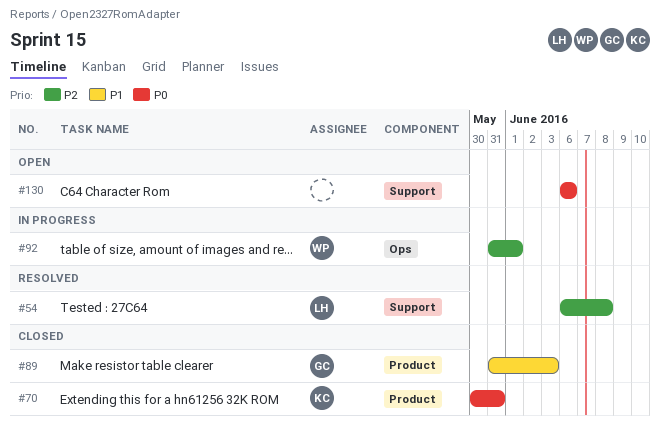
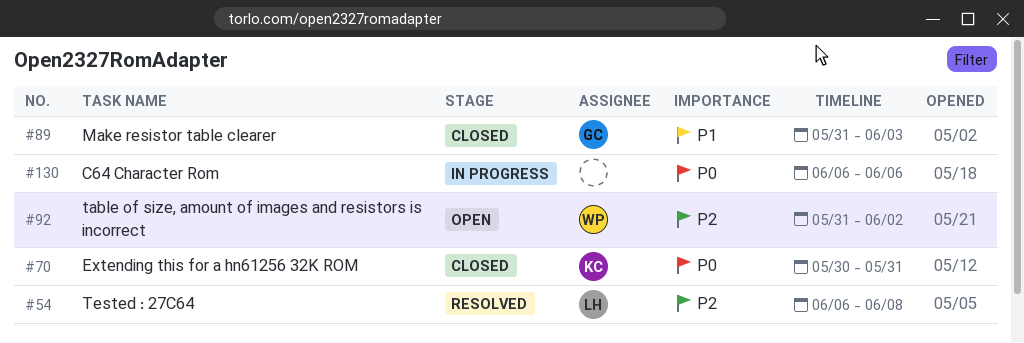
#92, status: In progress -> Open
#92, due: Jun 1 -> Jun 2
#130, status: Open -> In progress

